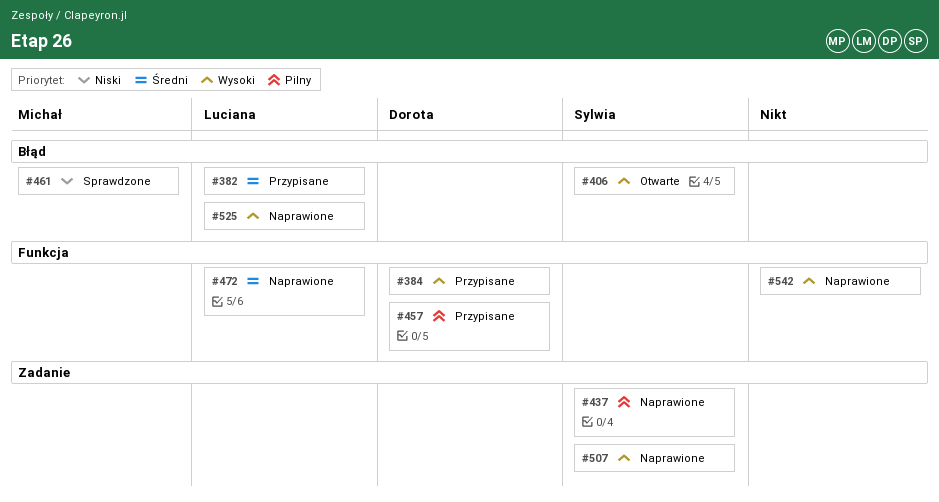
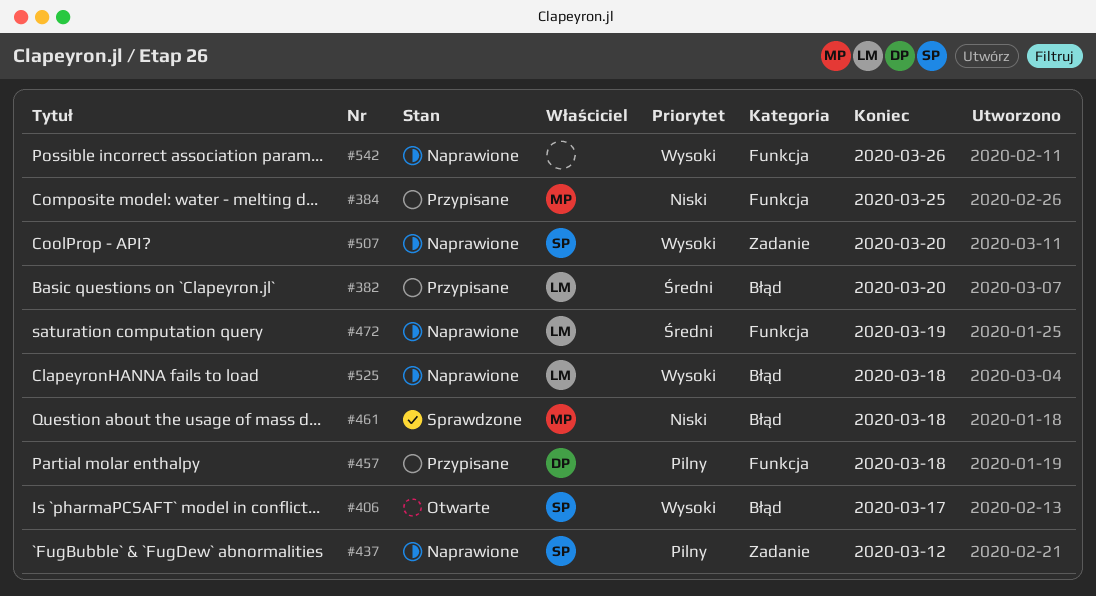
#384, owner: Dorota -> Michał
#384, priority: Wysoki -> Niski

